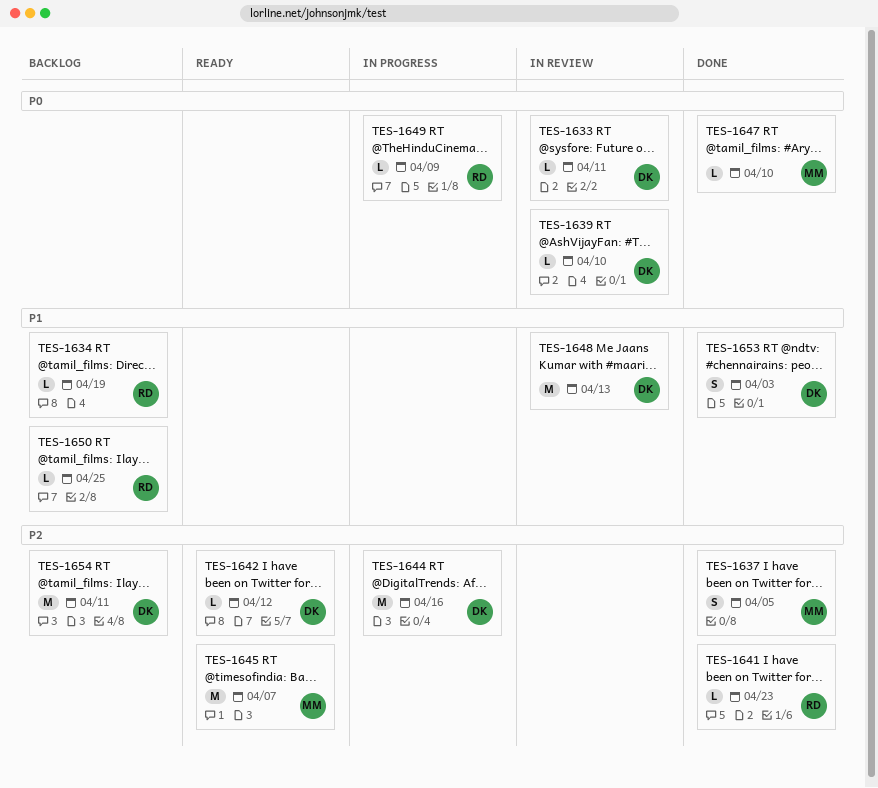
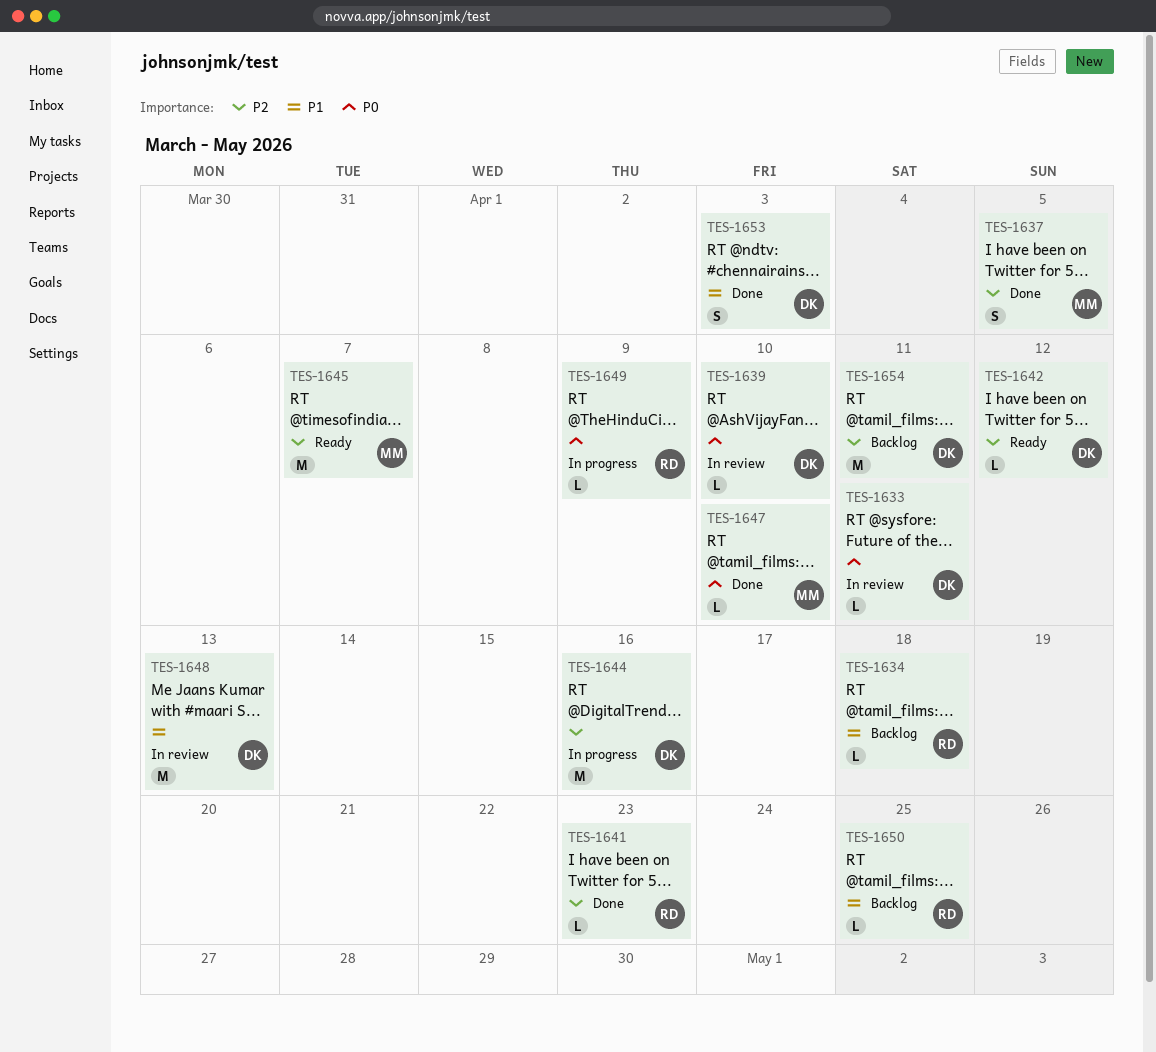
TES-1634, due: Apr 19 -> Apr 18

